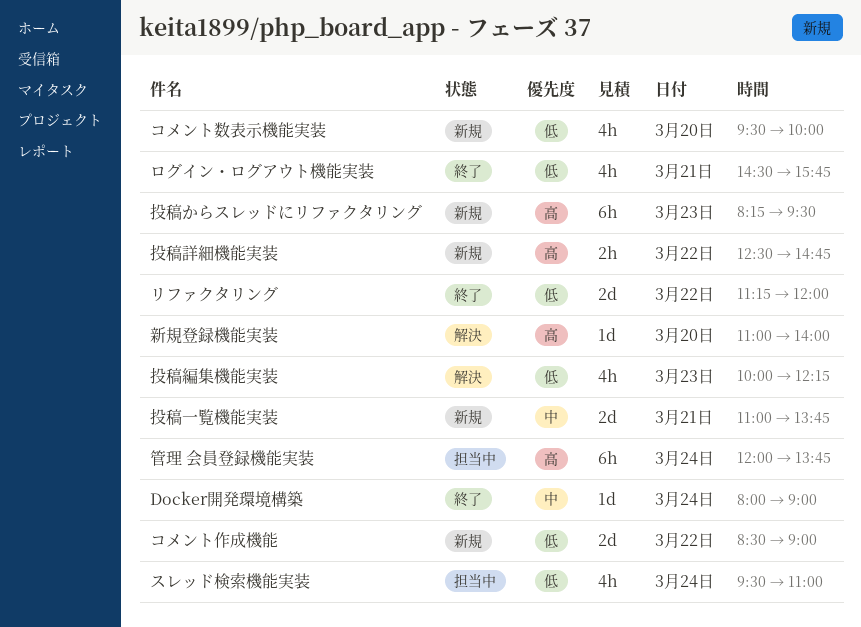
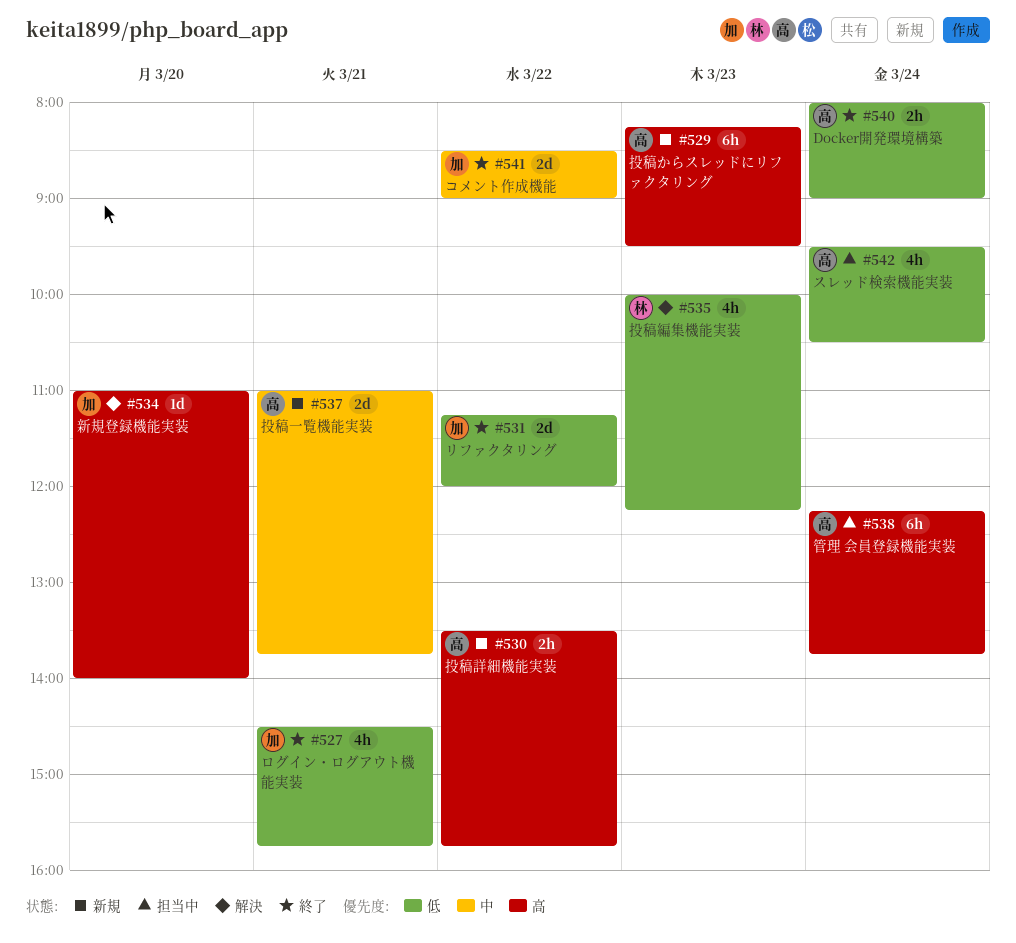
Docker開発環境構築, priority: 中 -> 低
Docker開発環境構築, estimate: 1d -> 2h
コメント作成機能, status: 新規 -> 終了
コメント作成機能, priority: 低 -> 中
コメント数表示機能実装: present -> none
スレッド検索機能実装, ends: 11:00 -> 10:30
投稿詳細機能実装, begins: 12:30 -> 13:30
投稿詳細機能実装, ends: 14:45 -> 15:45
管理 会員登録機能実装, begins: 12:00 -> 12:15

